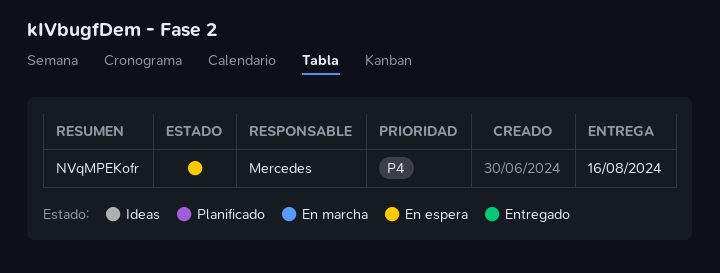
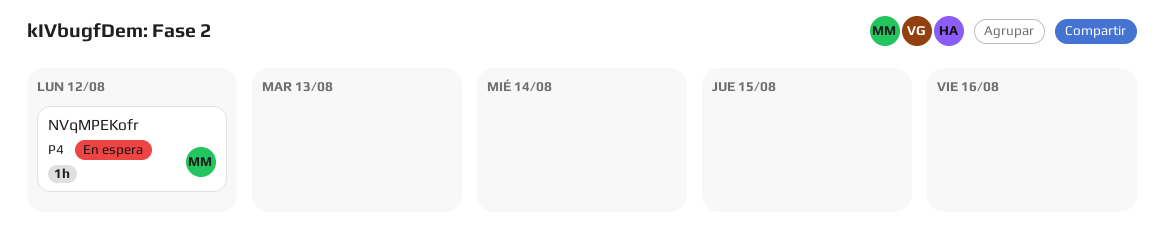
NVqMPEKofr, due: Aug 16 -> Aug 12

